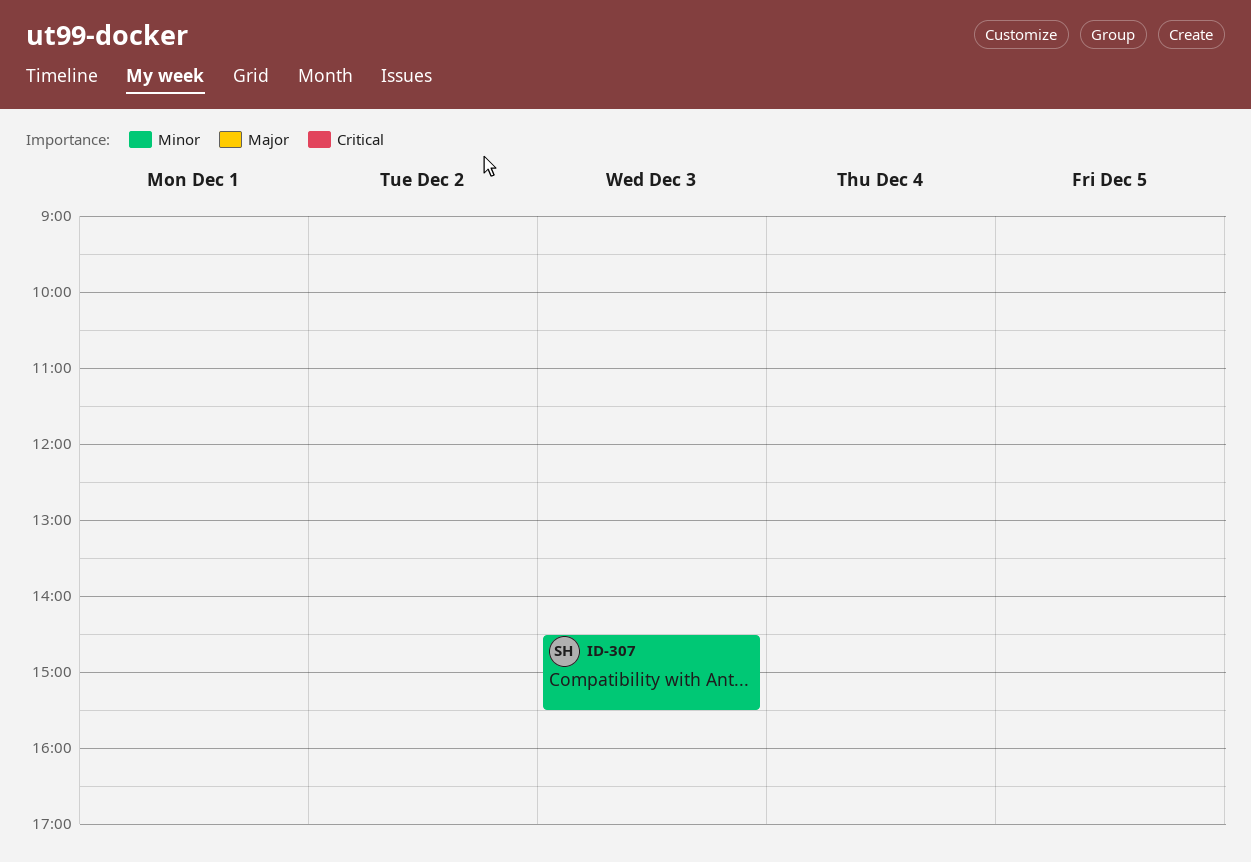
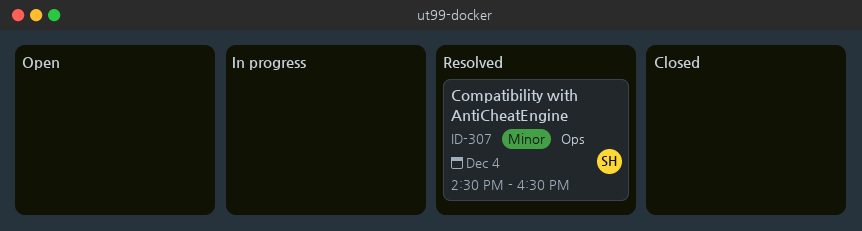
ID-307, day: Dec 3 -> Dec 4
ID-307, ends: 15:30 -> 16:30

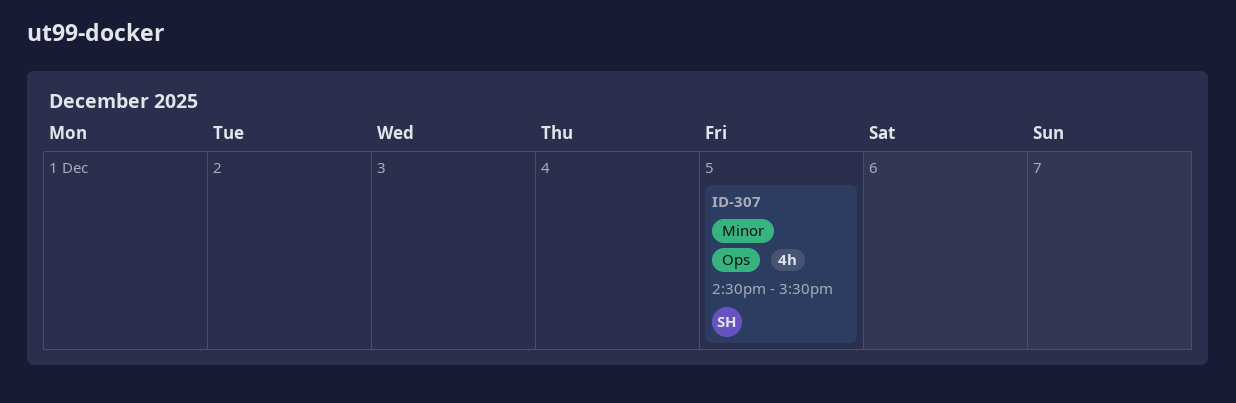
ID-307, day: Dec 4 -> Dec 5
ID-307, ends: 16:30 -> 15:30

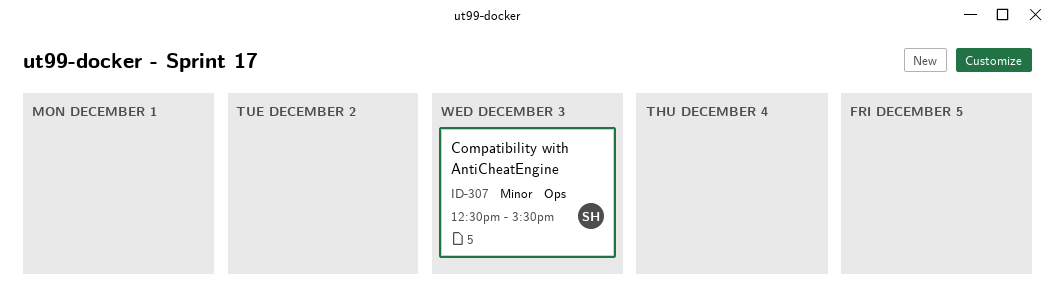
ID-307, day: Dec 5 -> Dec 3
ID-307, begins: 14:30 -> 12:30

